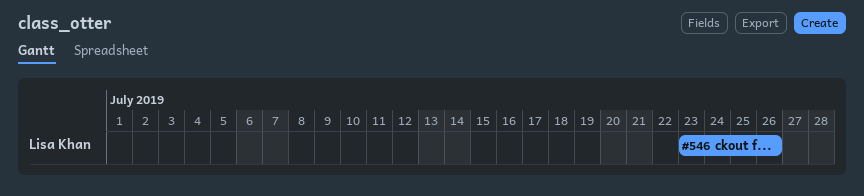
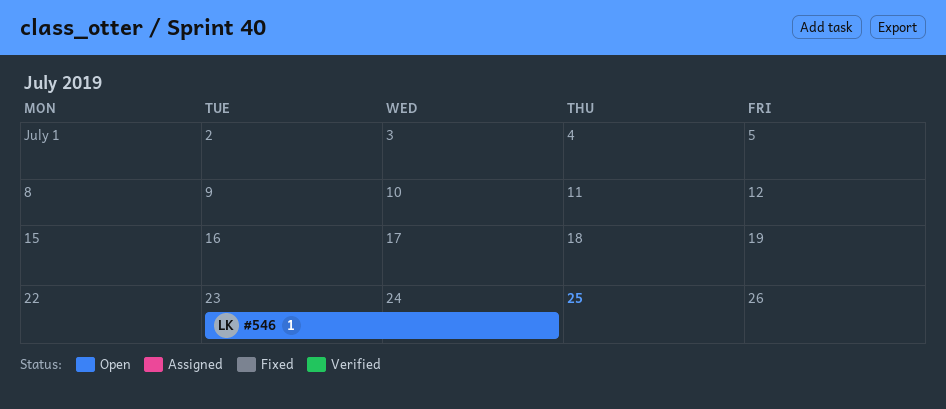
#546, due: Jul 26 -> Jul 24

